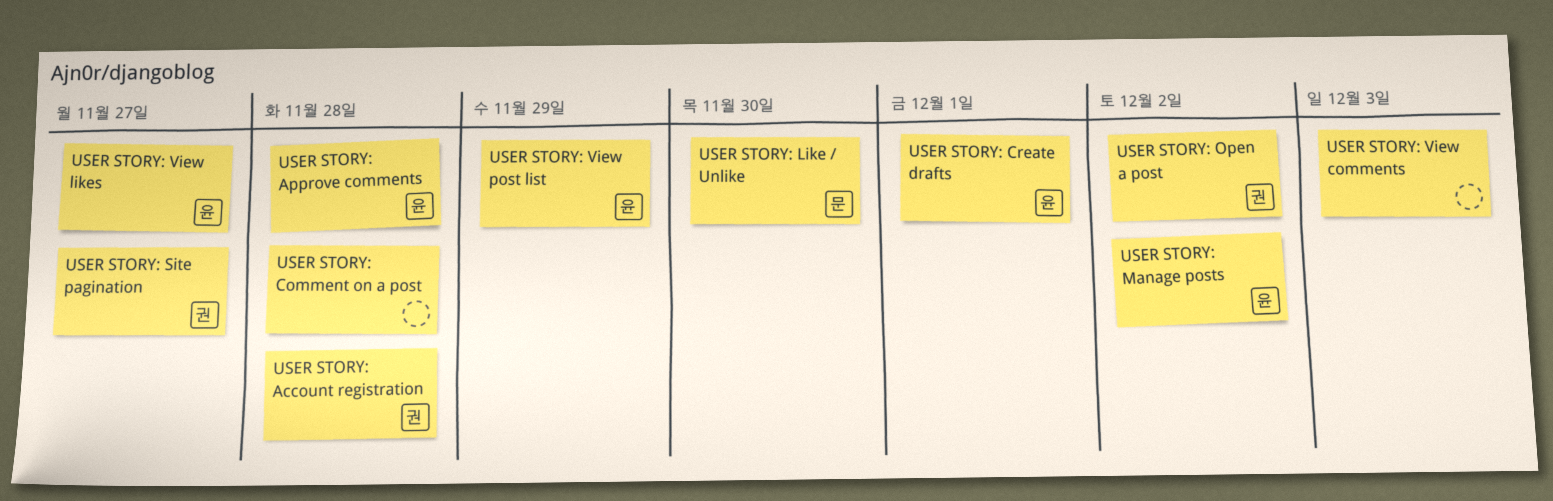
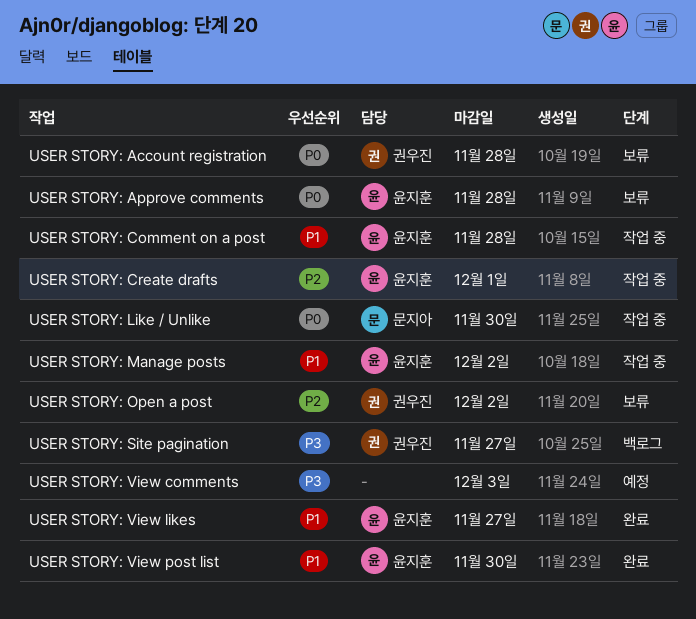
USER STORY: Comment on a post, owner: none -> 윤지훈
USER STORY: View post list, due: Nov 29 -> Nov 30

